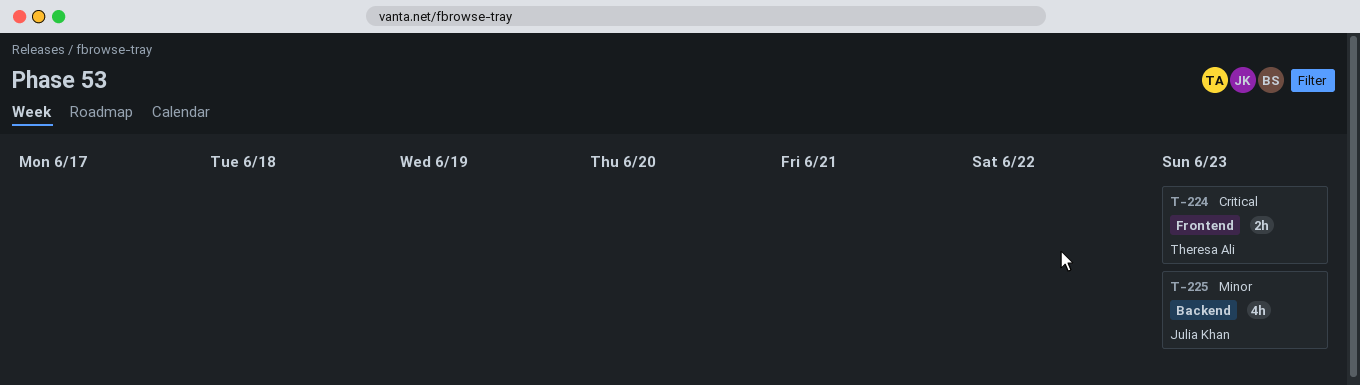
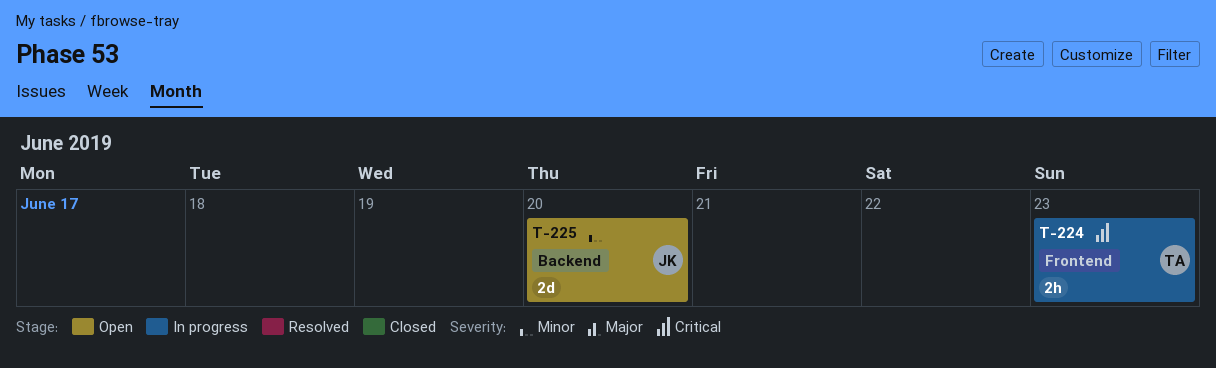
T-225, estimate: 4h -> 2d
T-225, due: Jun 23 -> Jun 20

